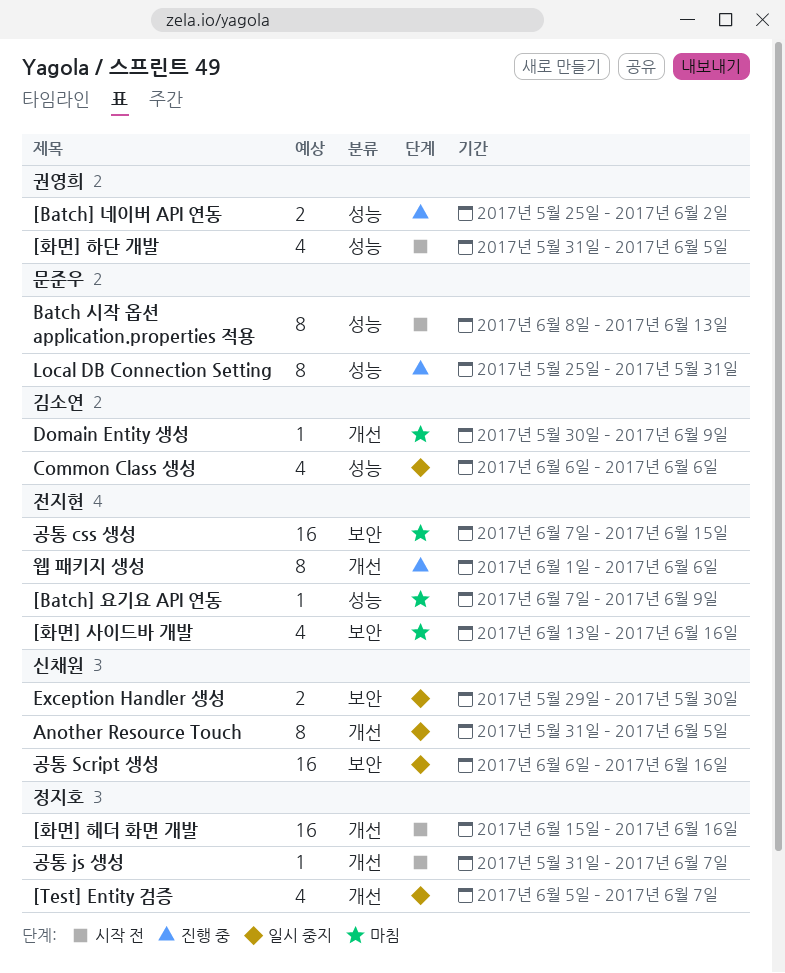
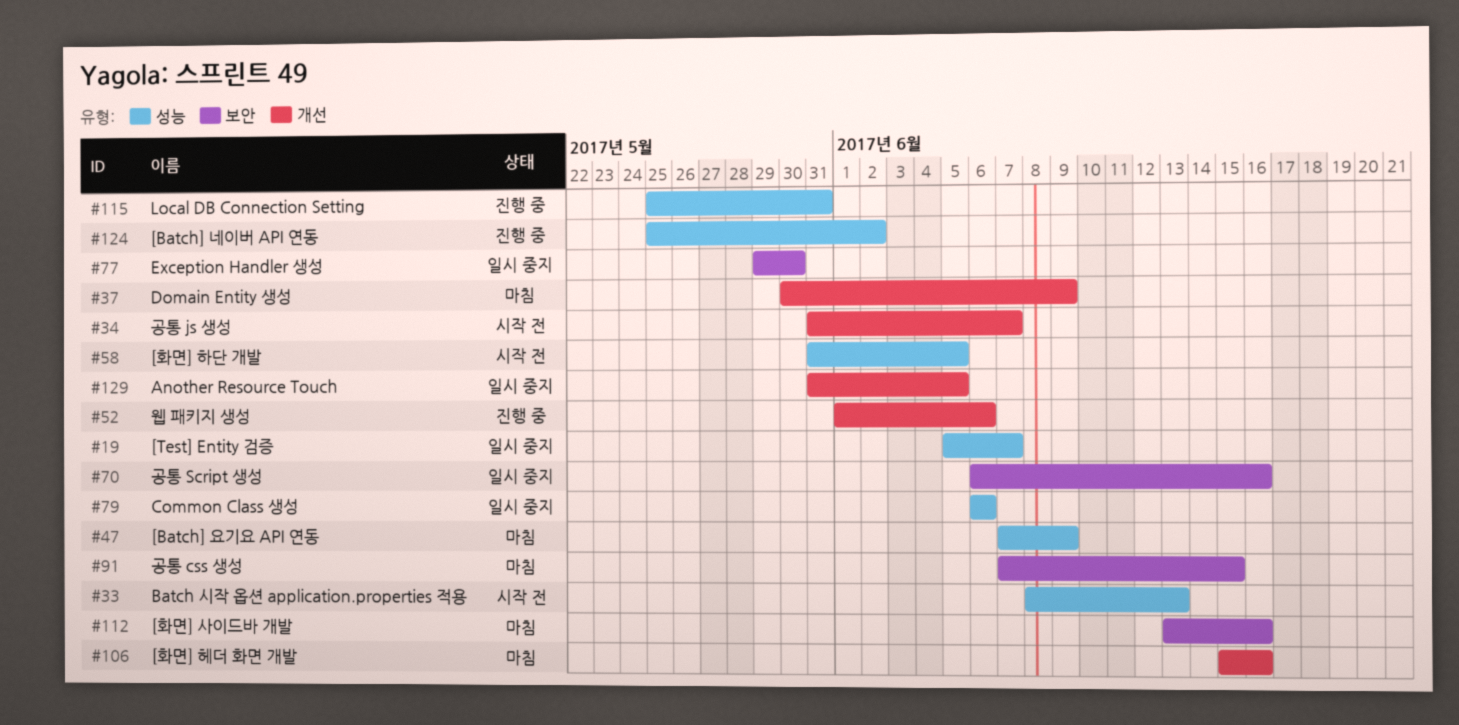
[Test] Entity 검증, label: 개선 -> 성능
[화면] 헤더 화면 개발, status: 시작 전 -> 마침

